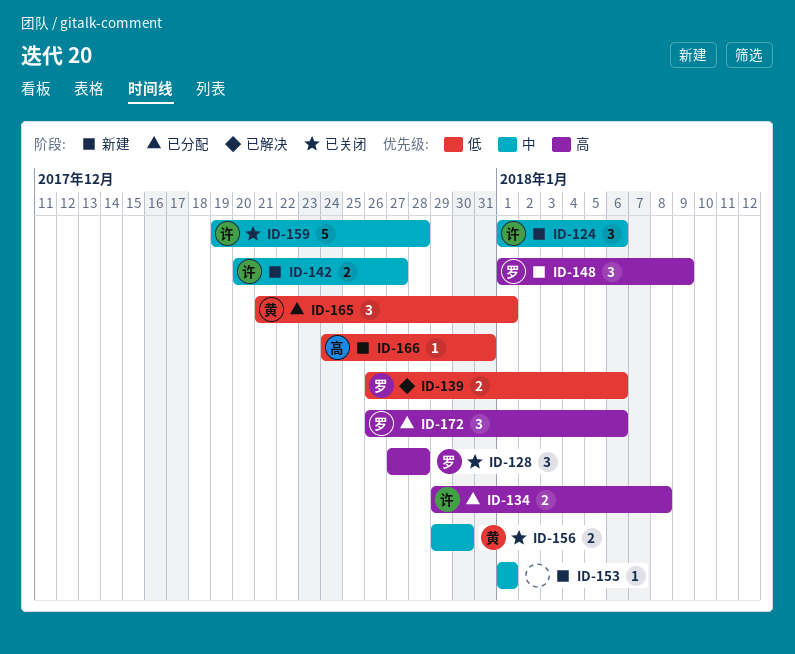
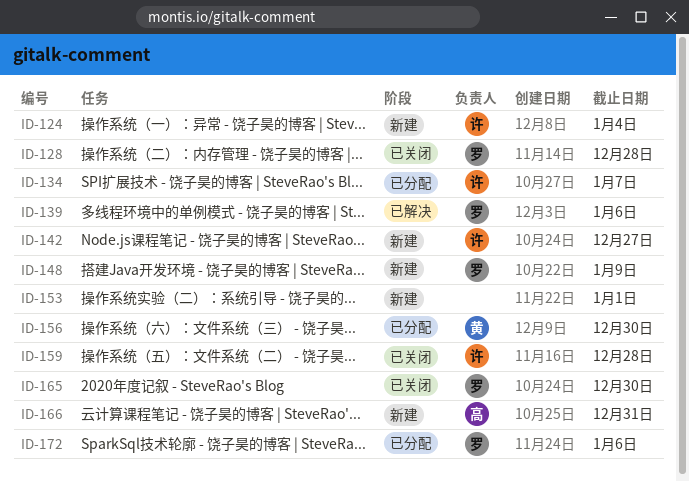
ID-124, due: Jan 6 -> Jan 4
ID-134, due: Jan 8 -> Jan 7
ID-156, status: 已关闭 -> 已分配
ID-165, status: 已分配 -> 已关闭
ID-165, owner: 黄 -> 罗
ID-165, due: Jan 1 -> Dec 30

